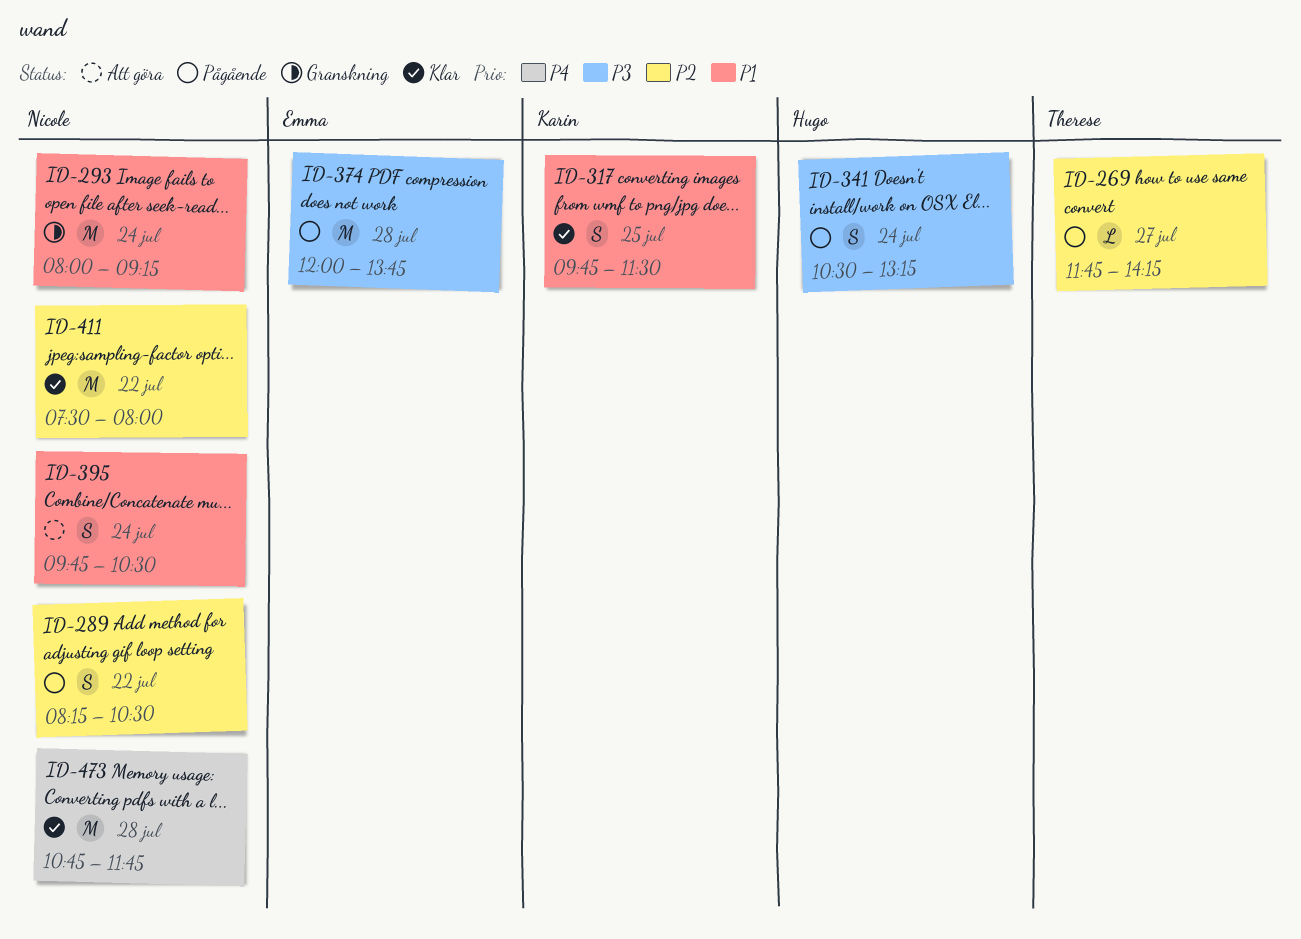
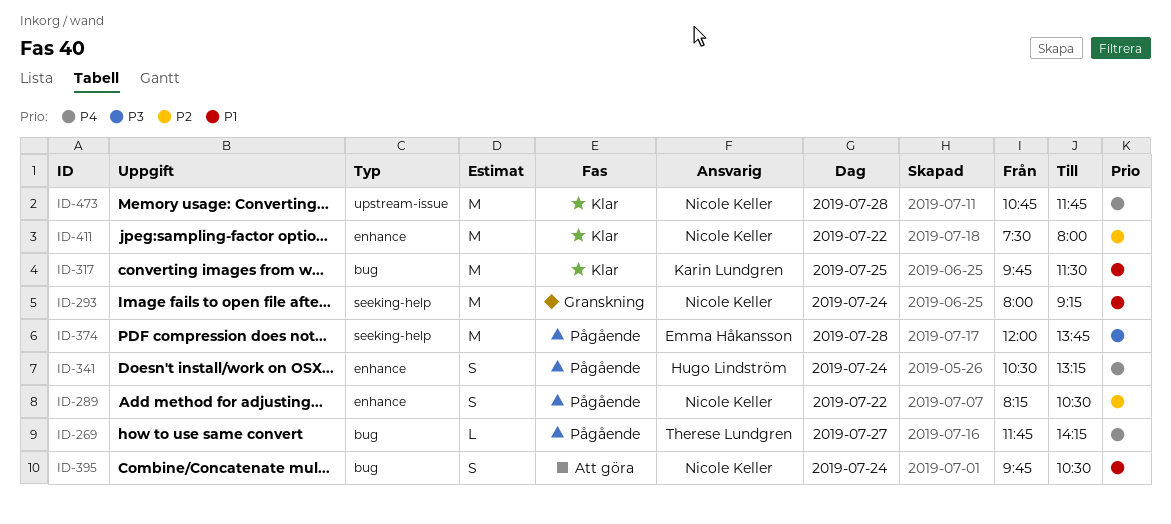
ID-269, priority: P2 -> P4
ID-317, estimate: S -> M
ID-341, priority: P3 -> P4

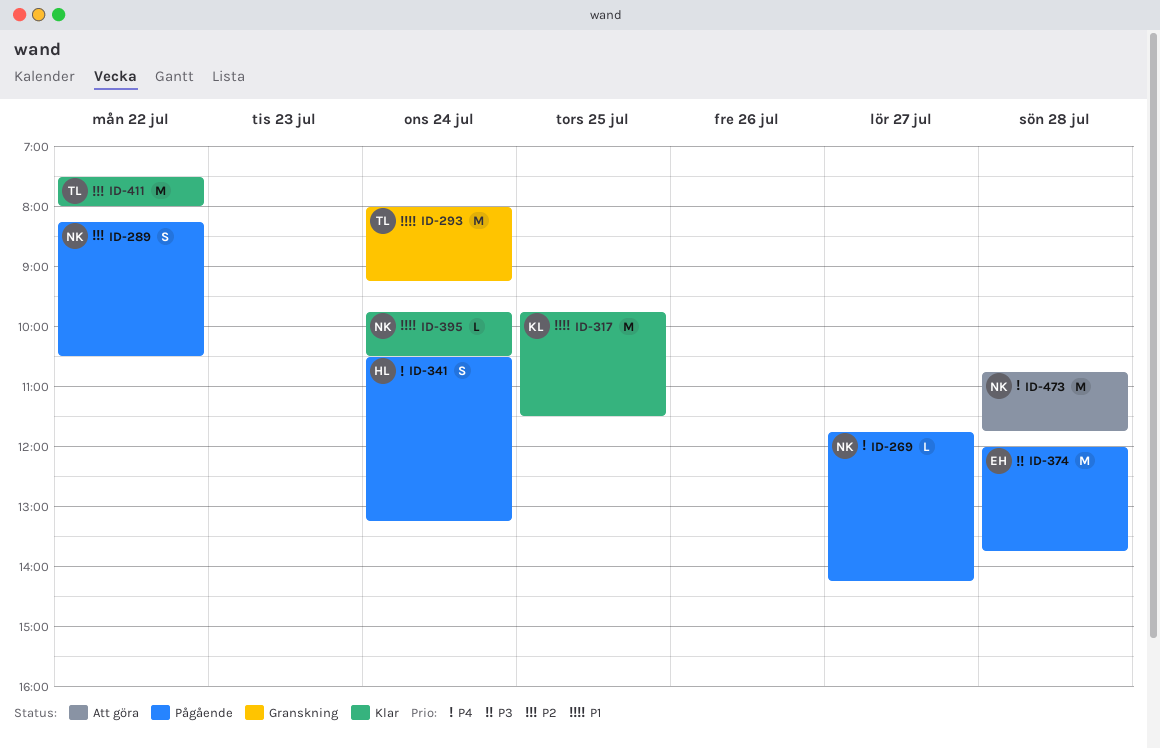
ID-269, owner: Therese Lundgren -> Nicole Keller
ID-293, owner: Nicole Keller -> Therese Lundgren
ID-395, status: Att göra -> Klar
ID-395, estimate: S -> L
ID-411, owner: Nicole Keller -> Therese Lundgren
ID-473, status: Klar -> Att göra

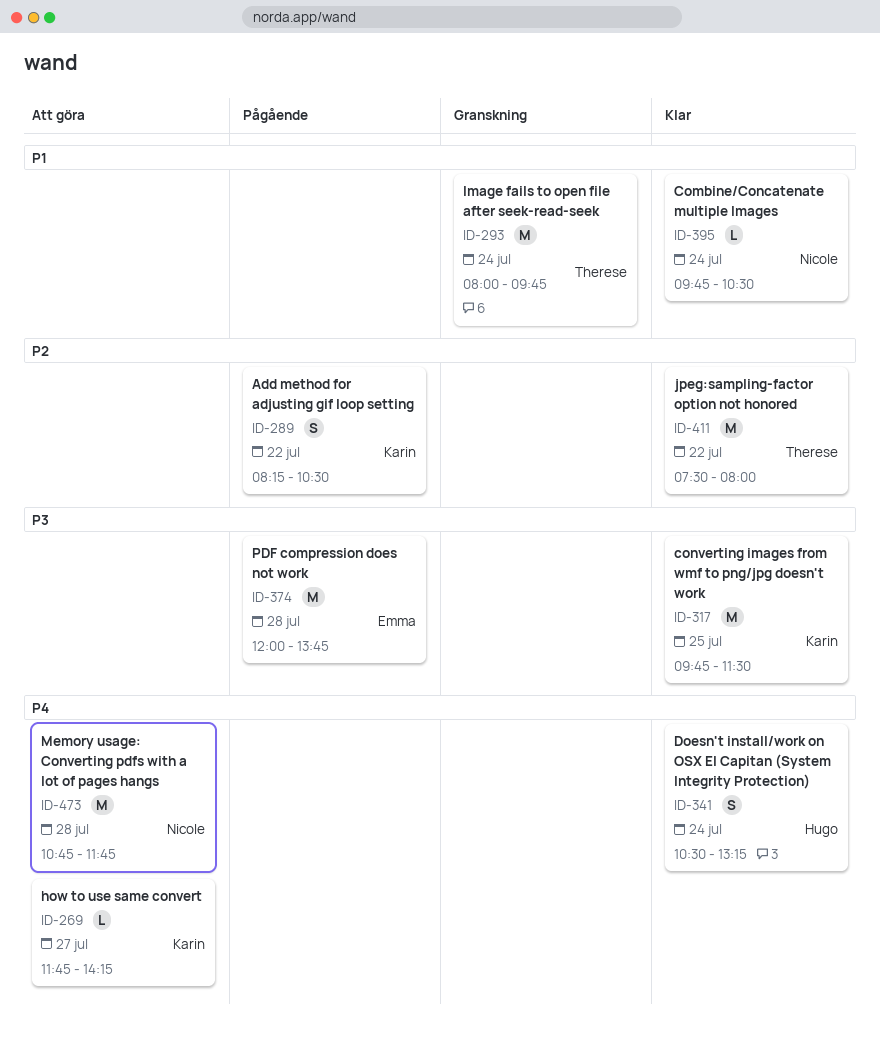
ID-269, status: Pågående -> Att göra
ID-269, owner: Nicole -> Karin
ID-289, owner: Nicole -> Karin
ID-293, ends: 09:15 -> 09:45
ID-317, priority: P1 -> P3
ID-341, status: Pågående -> Klar

